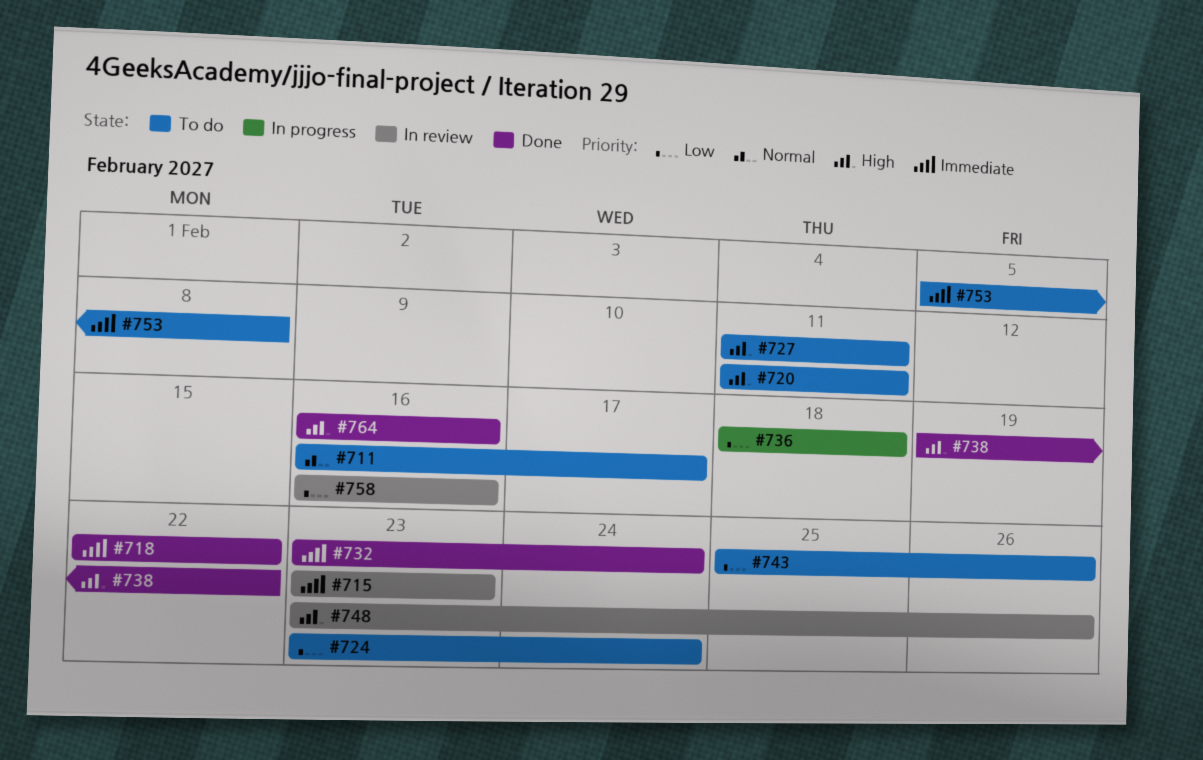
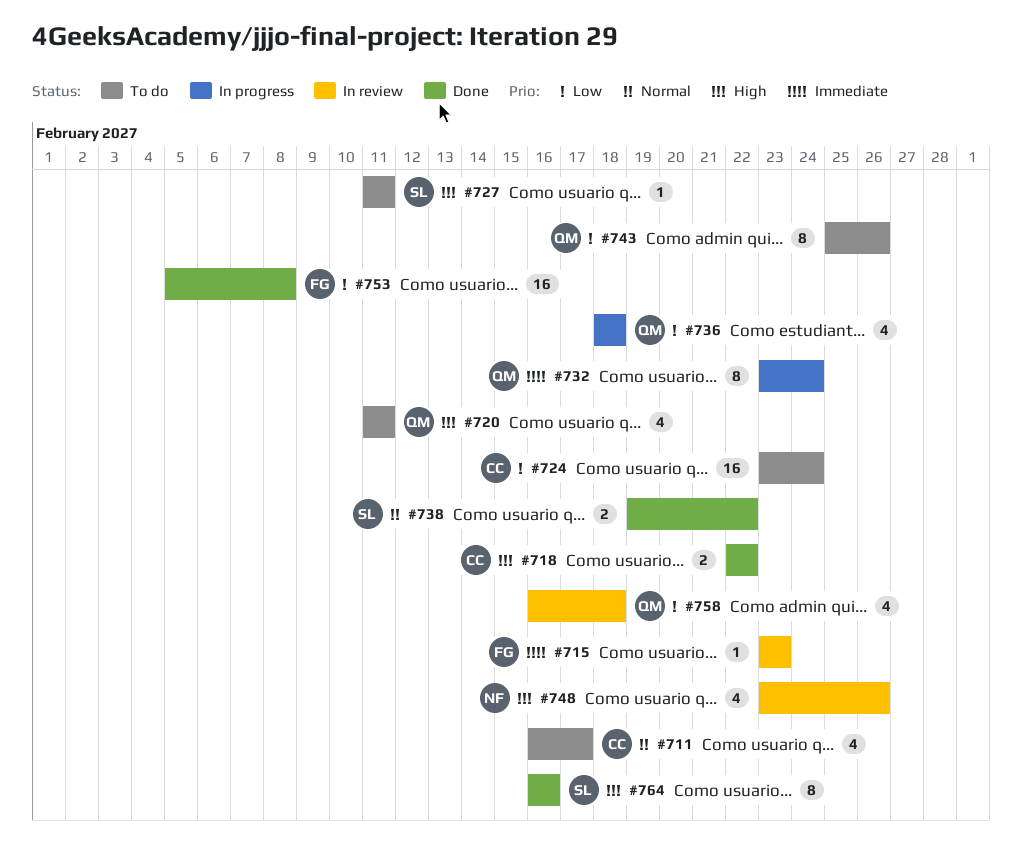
#718, priority: Immediate -> High
#732, status: Done -> In progress
#738, priority: High -> Normal
#753, status: To do -> Done
#753, priority: Immediate -> Low
#758, due: Feb 16 -> Feb 18

